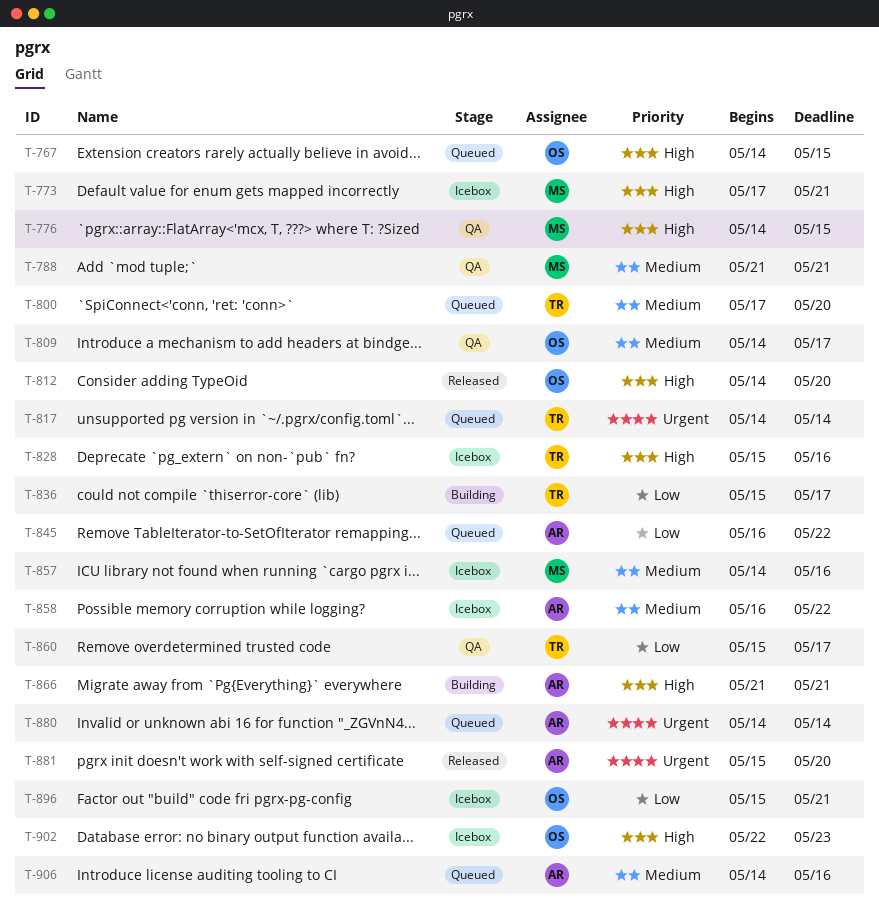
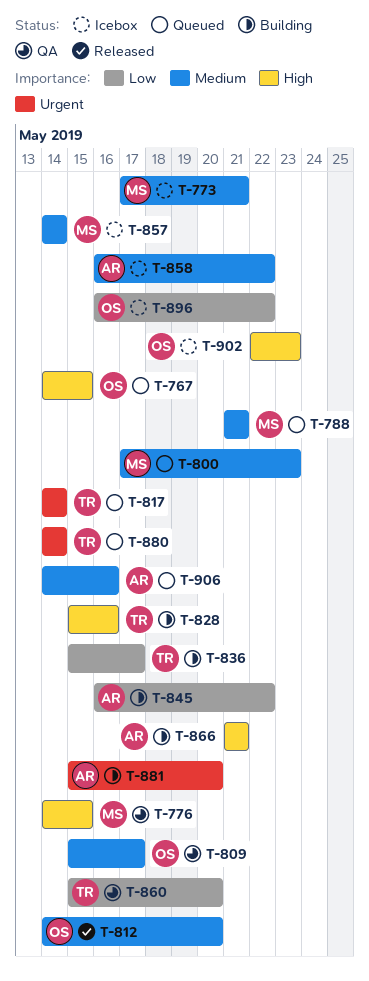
T-773, priority: High -> Medium
T-788, status: QA -> Queued
T-800, owner: TR -> MS
T-800, due: May 20 -> May 23
T-809, start: May 14 -> May 15
T-812, priority: High -> Medium
T-828, status: Icebox -> Building
T-845, status: Queued -> Building
T-857, due: May 16 -> May 14
T-860, due: May 17 -> May 20
T-880, owner: AR -> TR
T-881, status: Released -> Building
T-896, start: May 15 -> May 16
T-896, due: May 21 -> May 22

